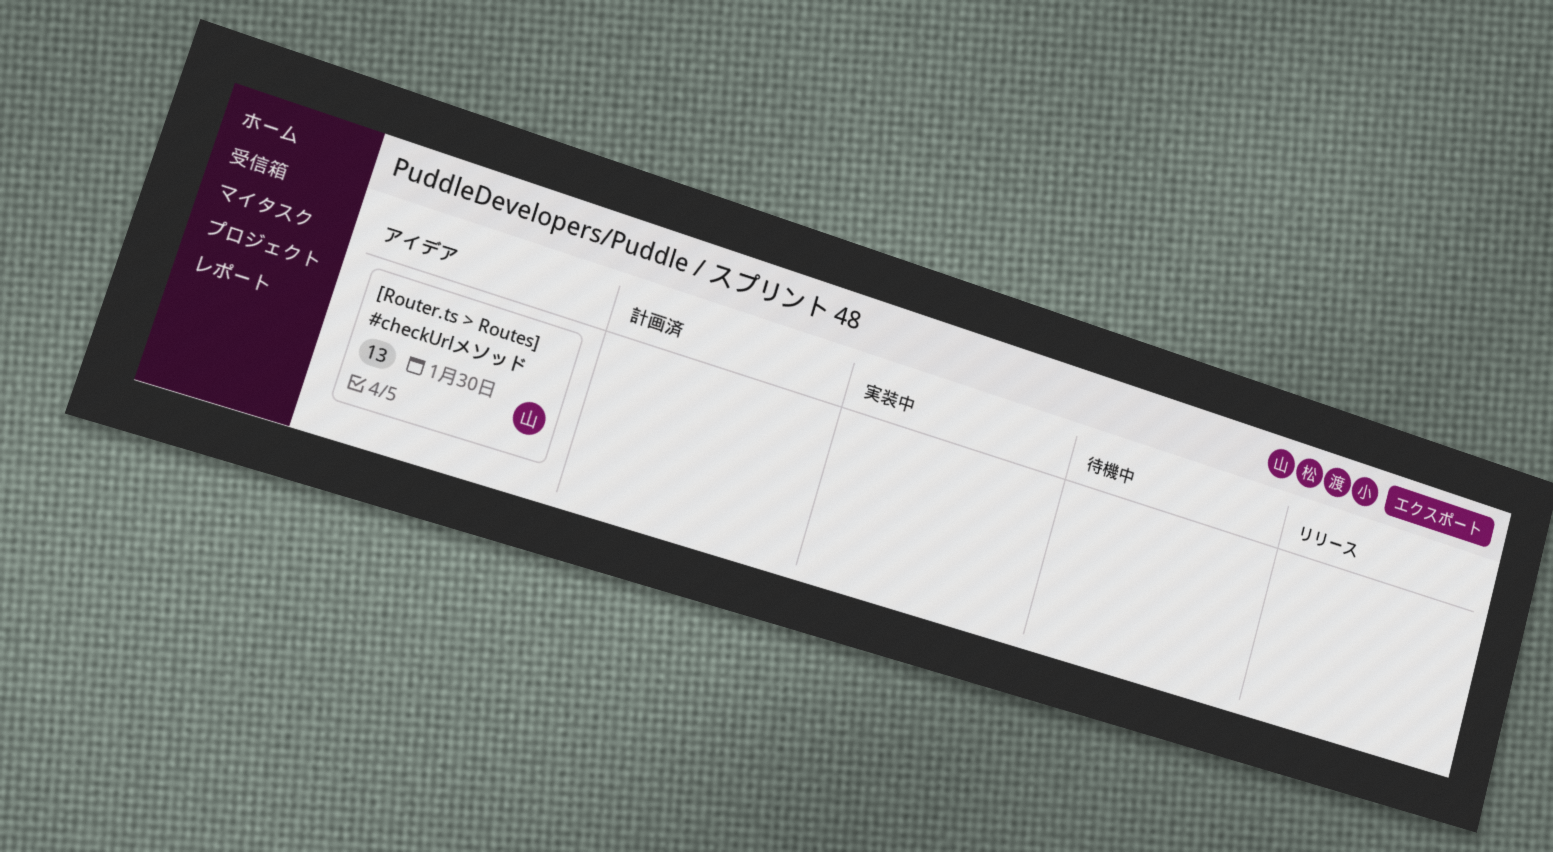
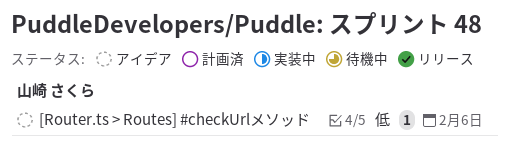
[Router.ts > Routes] #checkUrlメソッド, estimate: 13 -> 1
[Router.ts > Routes] #checkUrlメソッド, due: Jan 30 -> Feb 6

